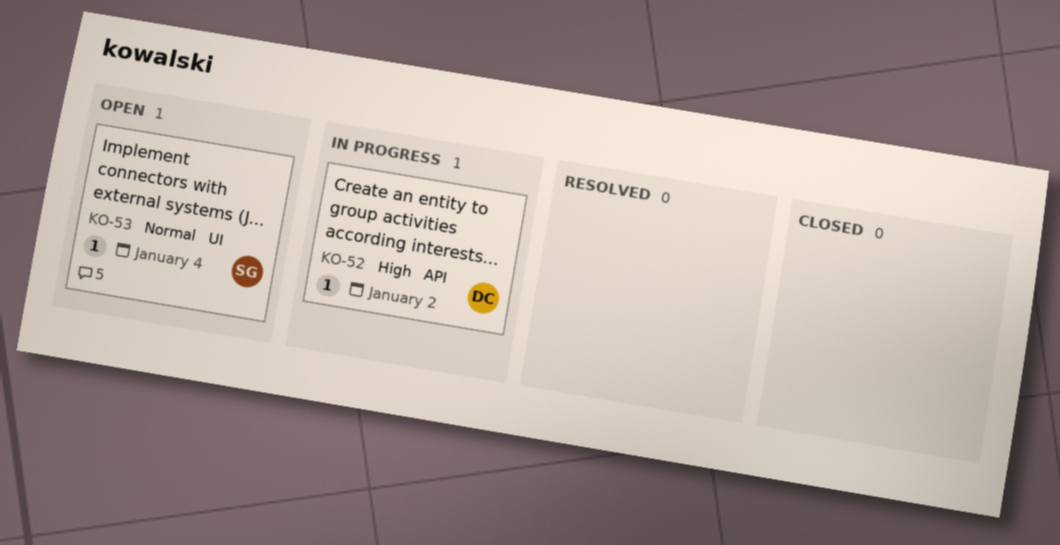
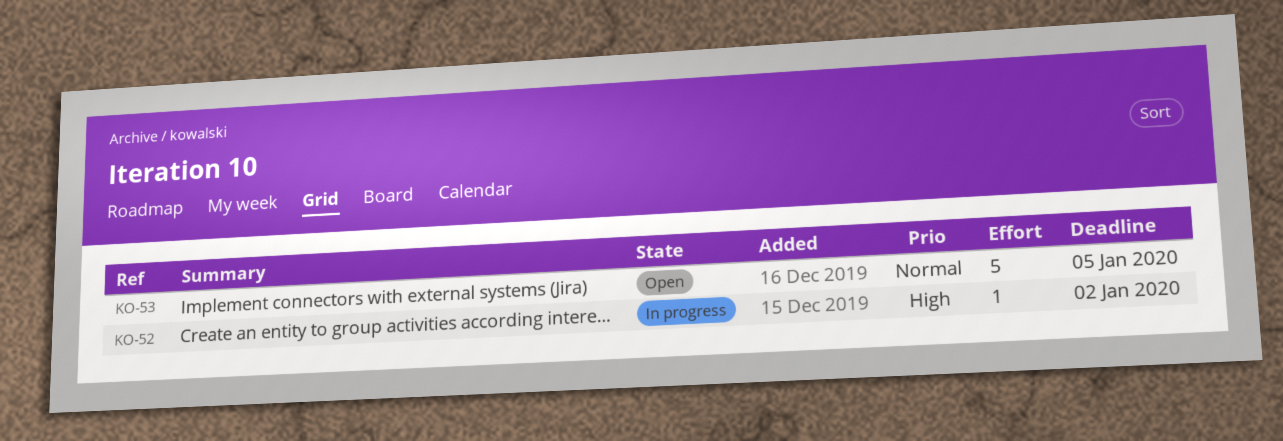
KO-53, estimate: 1 -> 5
KO-53, due: Jan 4 -> Jan 5

